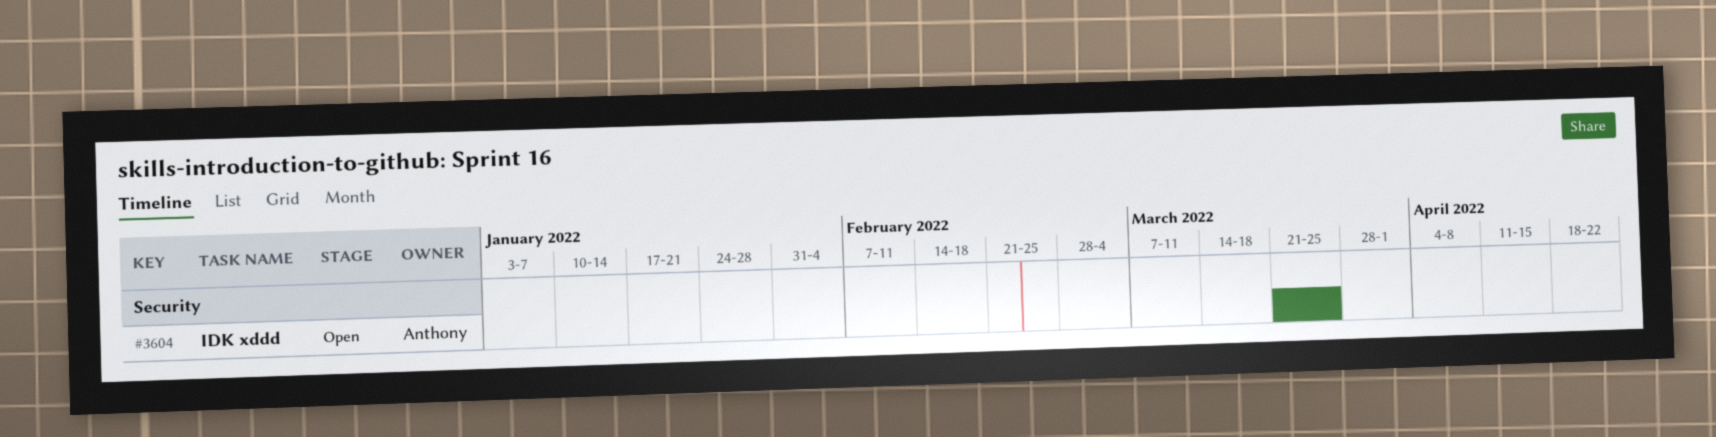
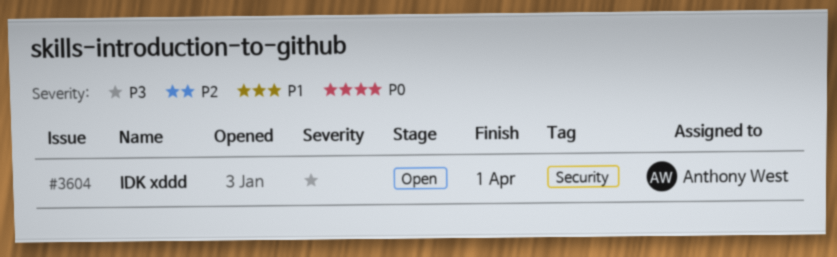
#3604, due: Mar 25 -> Apr 1

